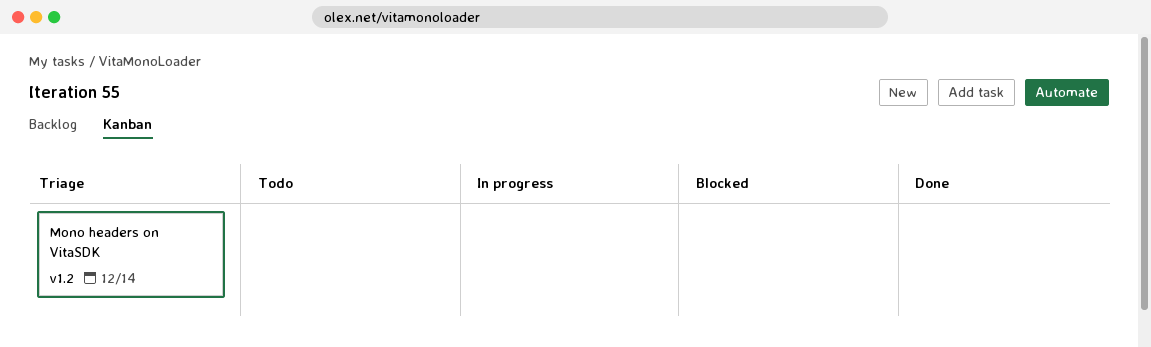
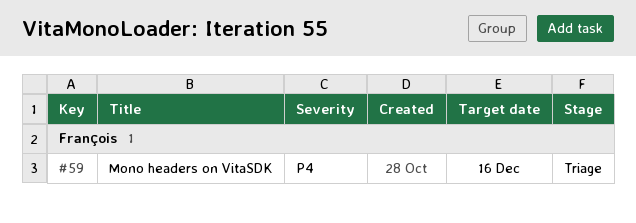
Mono headers on VitaSDK, due: Dec 14 -> Dec 16

